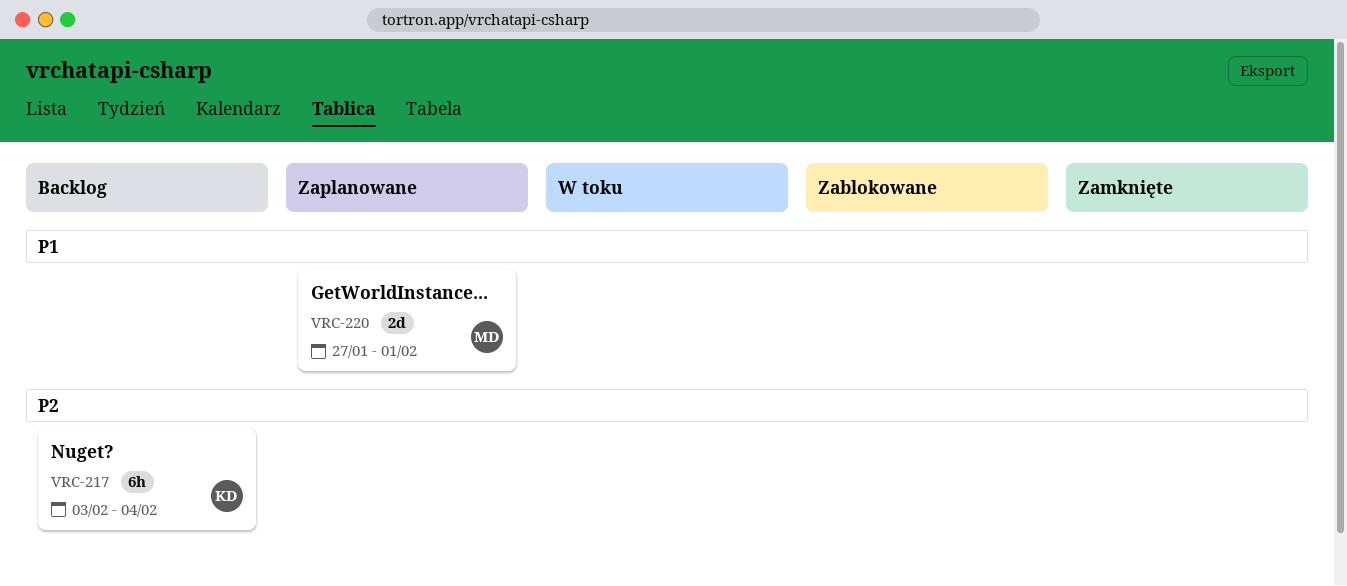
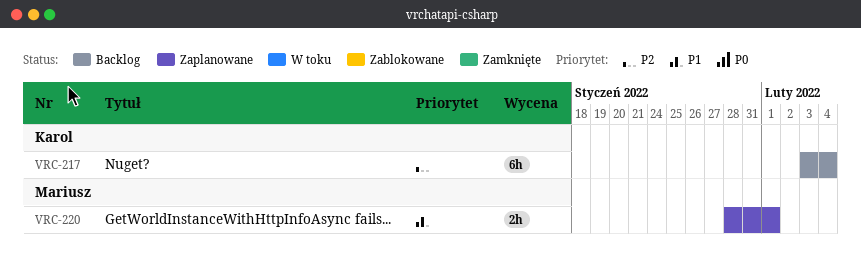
VRC-220, estimate: 2d -> 2h
VRC-220, start: Jan 27 -> Jan 28

